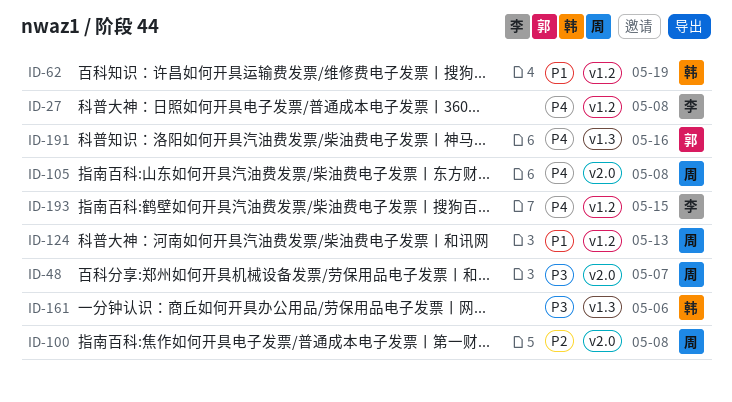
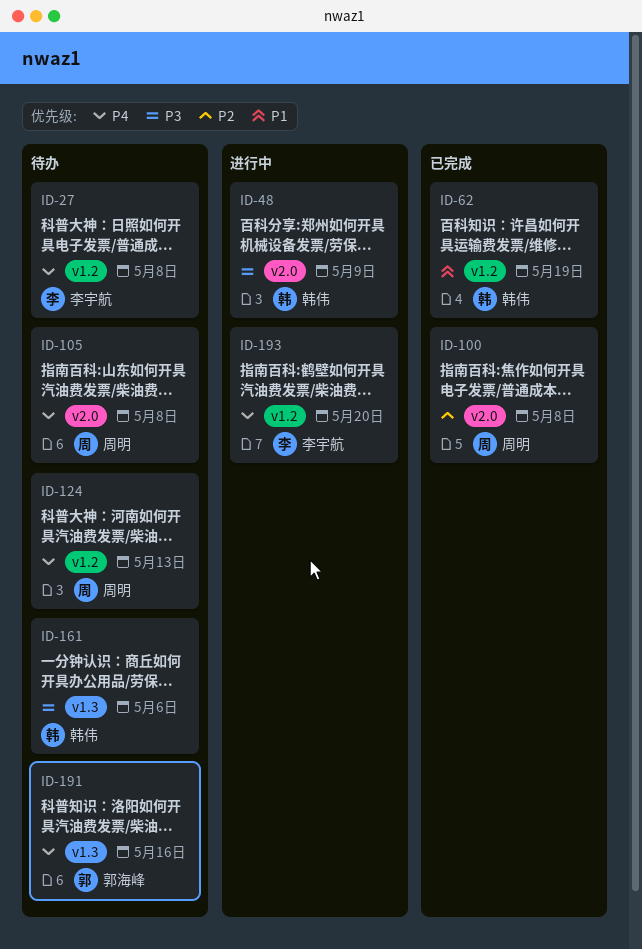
ID-48, owner: 周明 -> 韩伟
ID-48, due: May 7 -> May 9
ID-124, priority: P1 -> P4
ID-193, due: May 15 -> May 20

